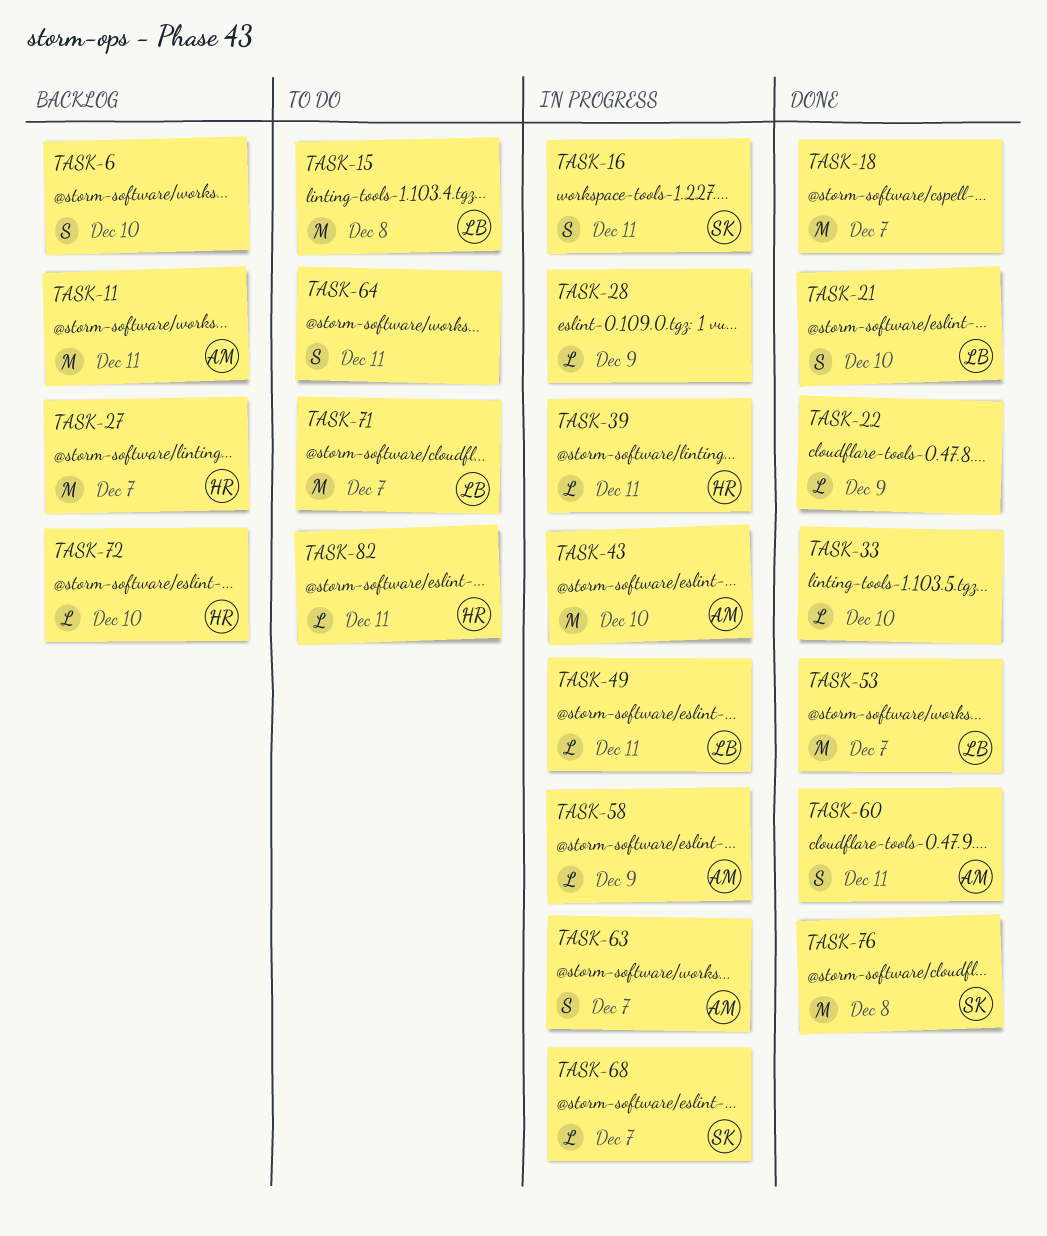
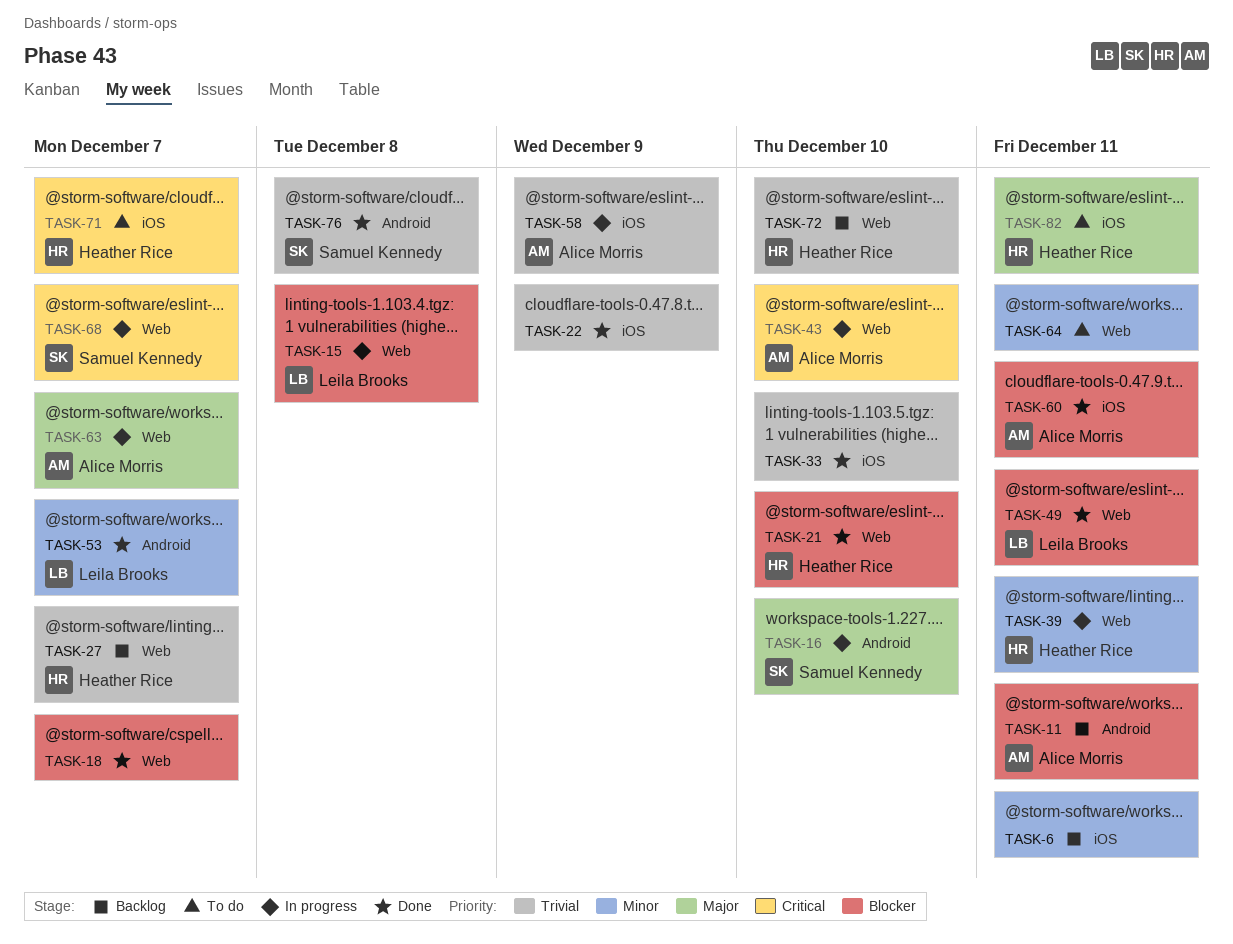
TASK-6, due: Dec 10 -> Dec 11
TASK-15, status: To do -> In progress
TASK-16, due: Dec 11 -> Dec 10
TASK-21, owner: Leila Brooks -> Heather Rice
TASK-28: present -> none
TASK-49, status: In progress -> Done
TASK-71, owner: Leila Brooks -> Heather Rice

